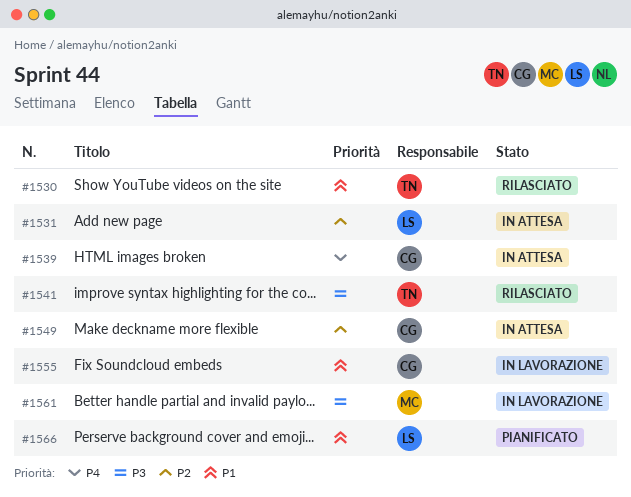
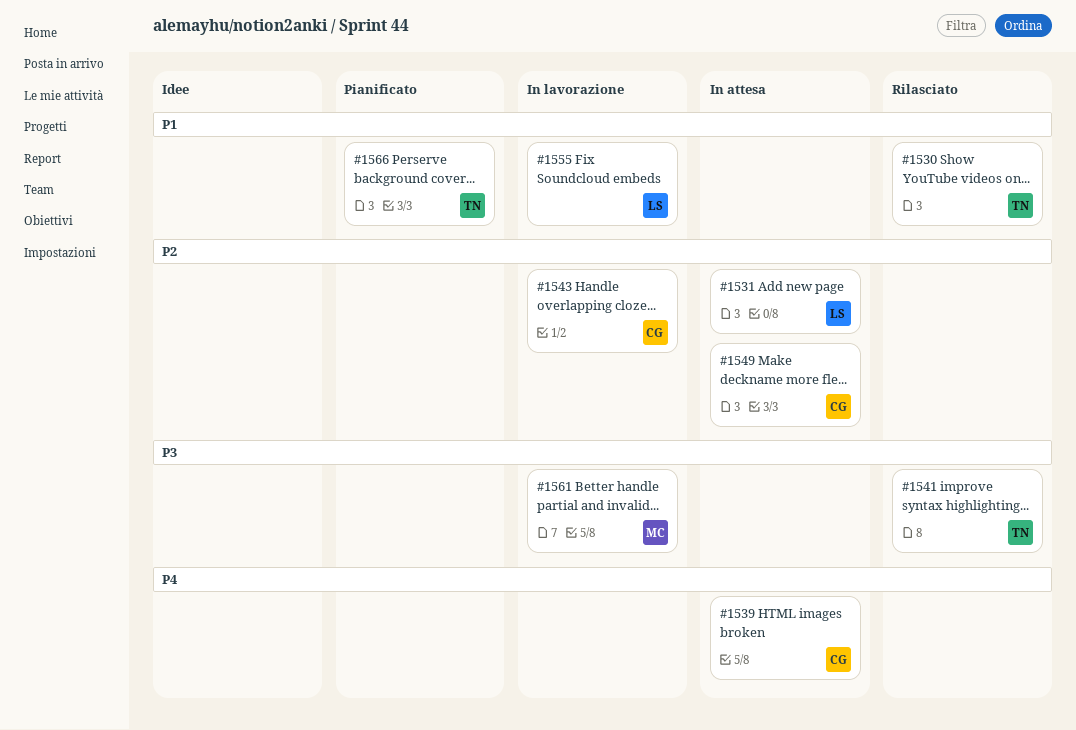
#1543: none -> present
#1555, owner: CG -> LS
#1566, owner: LS -> TN

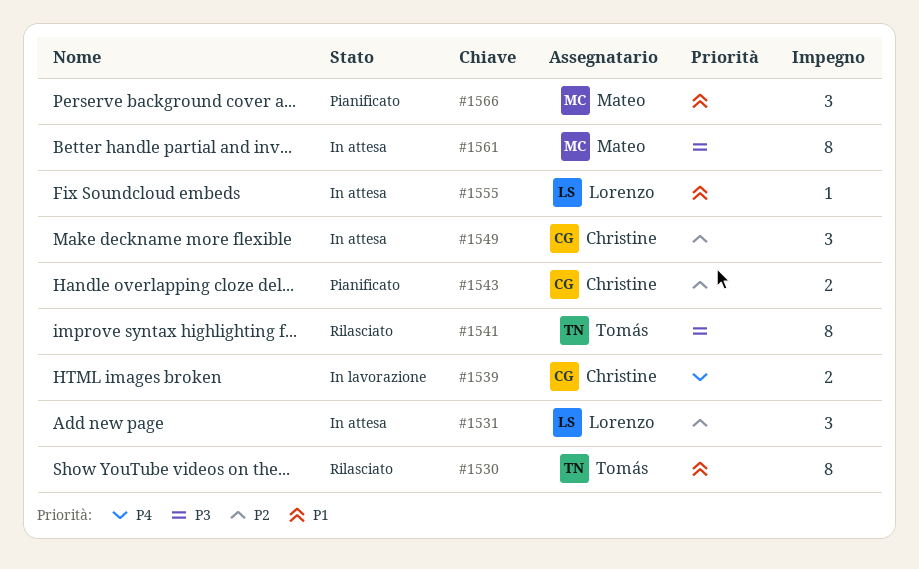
#1539, status: In attesa -> In lavorazione
#1543, status: In lavorazione -> Pianificato
#1555, status: In lavorazione -> In attesa
#1561, status: In lavorazione -> In attesa
#1566, owner: Tomás -> Mateo

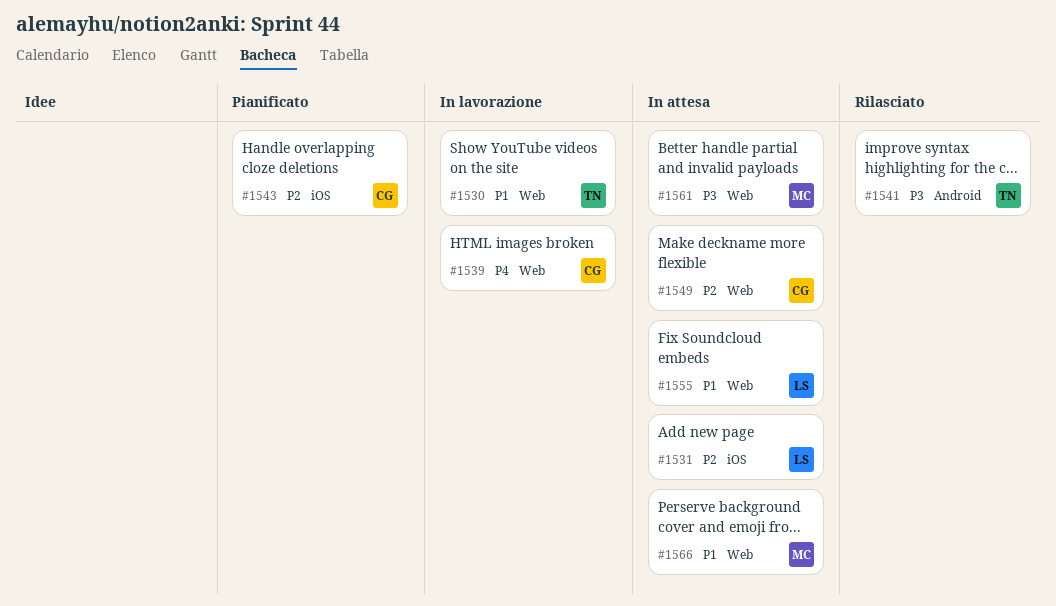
#1530, status: Rilasciato -> In lavorazione
#1566, status: Pianificato -> In attesa

